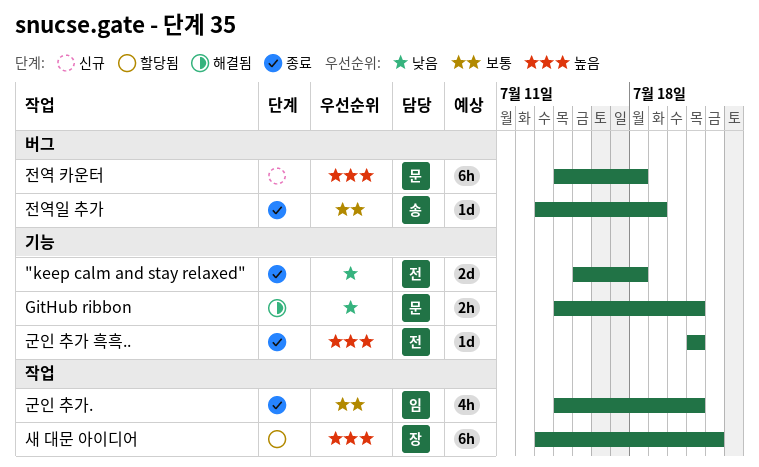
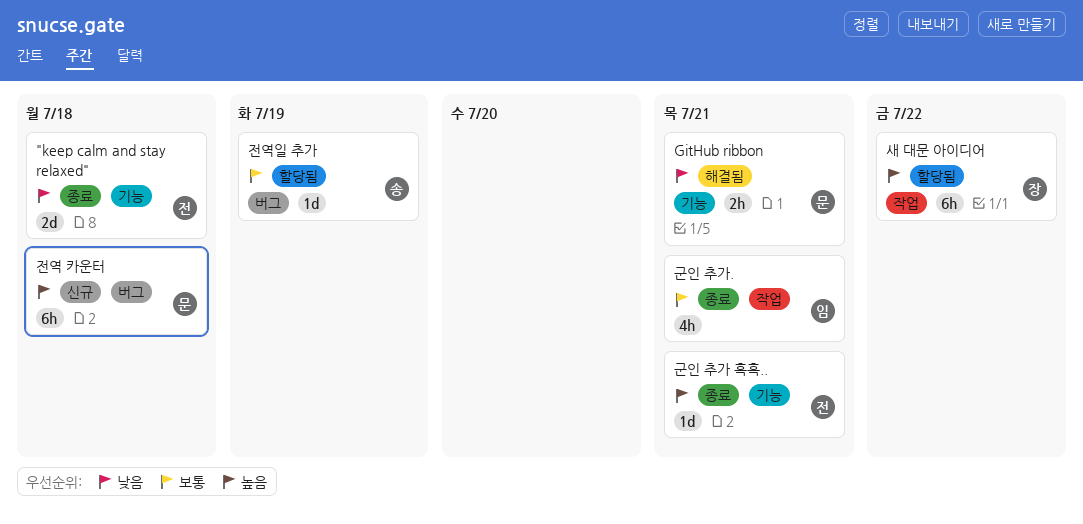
전역일 추가, status: 종료 -> 할당됨

